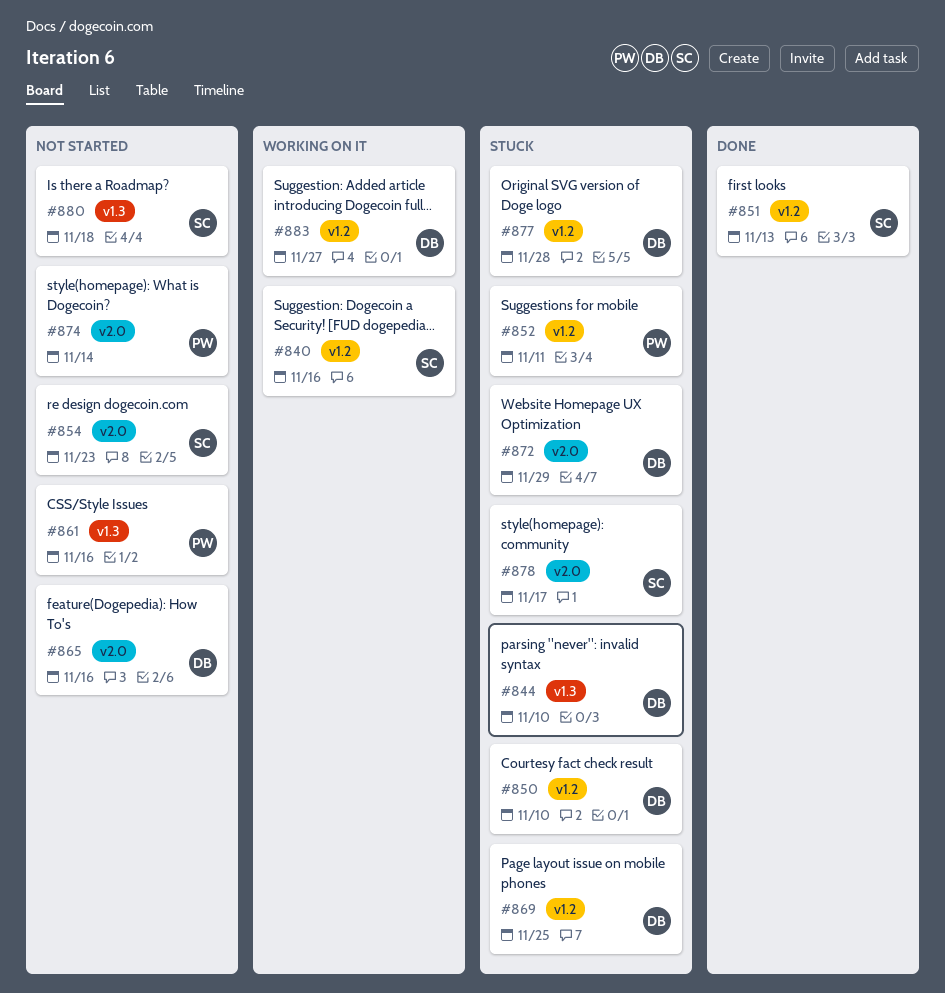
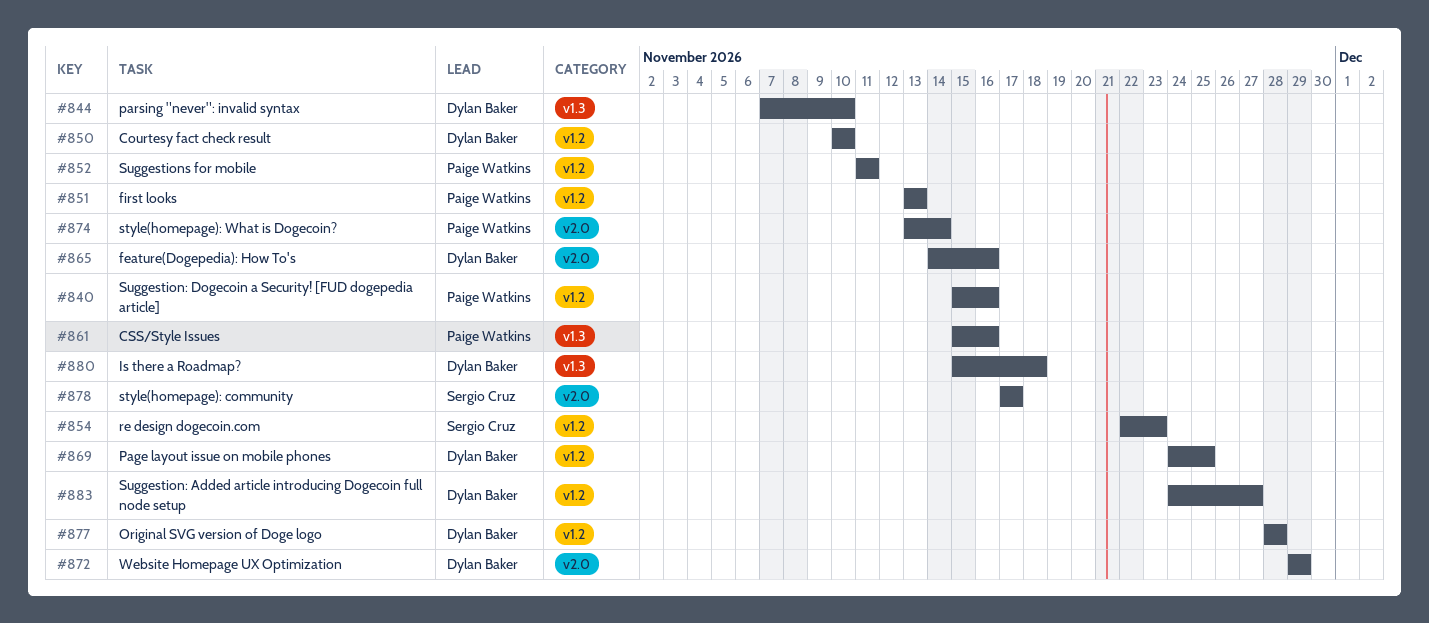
#840, owner: Sergio Cruz -> Paige Watkins
#851, owner: Sergio Cruz -> Paige Watkins
#854, label: v2.0 -> v1.2
#880, owner: Sergio Cruz -> Dylan Baker

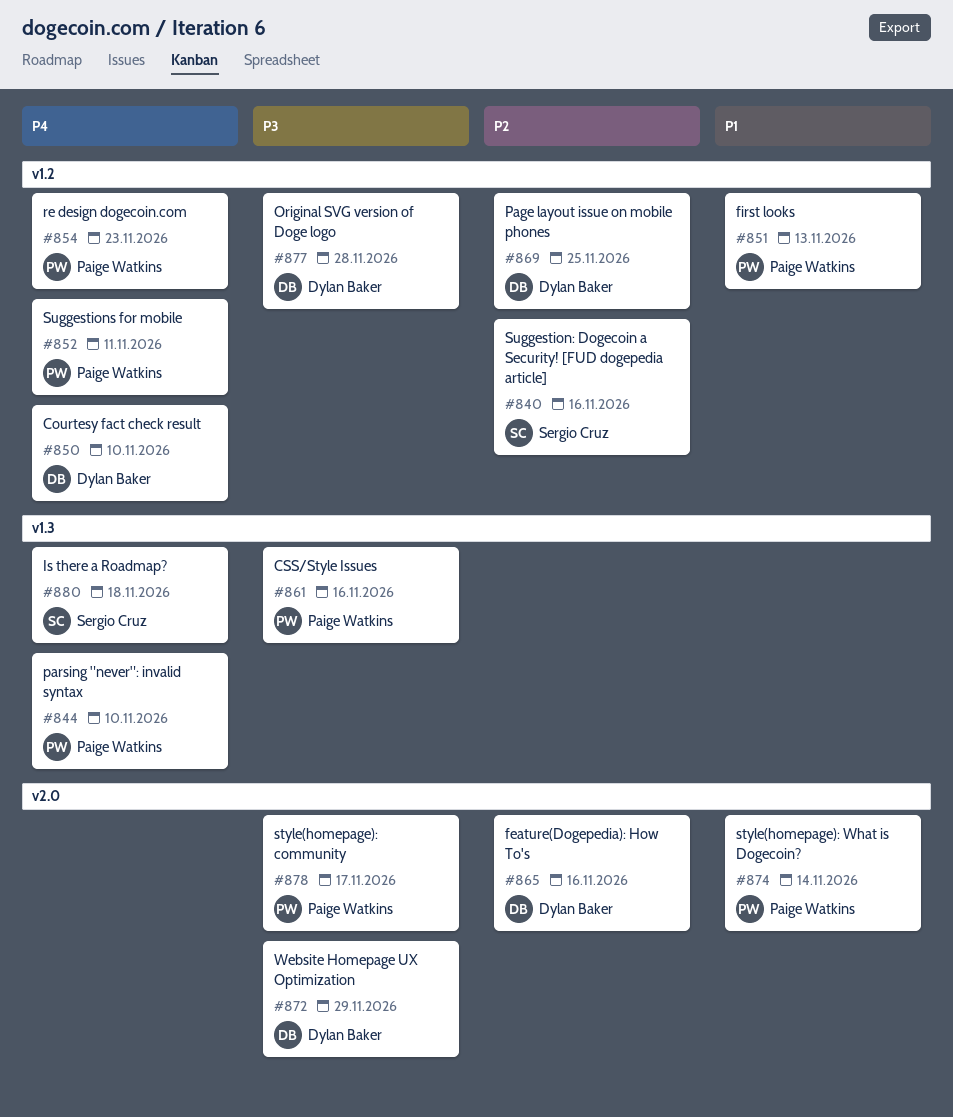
#840, owner: Paige Watkins -> Sergio Cruz
#844, owner: Dylan Baker -> Paige Watkins
#854, owner: Sergio Cruz -> Paige Watkins
#878, owner: Sergio Cruz -> Paige Watkins
#880, owner: Dylan Baker -> Sergio Cruz
#883: present -> none

